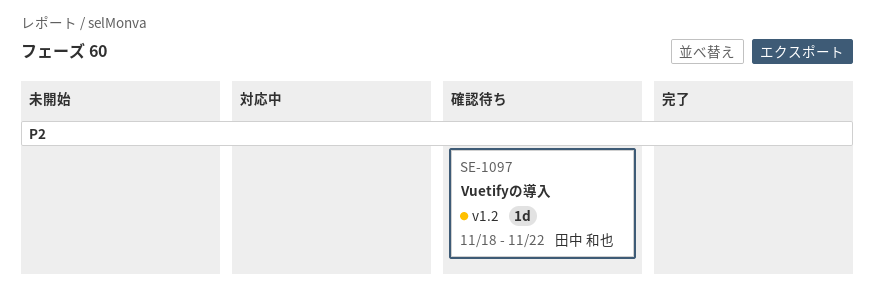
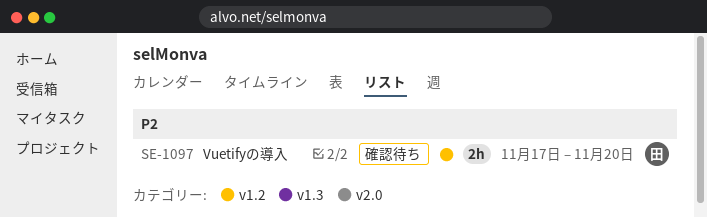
SE-1097, estimate: 1d -> 2h
SE-1097, start: Nov 18 -> Nov 17
SE-1097, due: Nov 22 -> Nov 20

